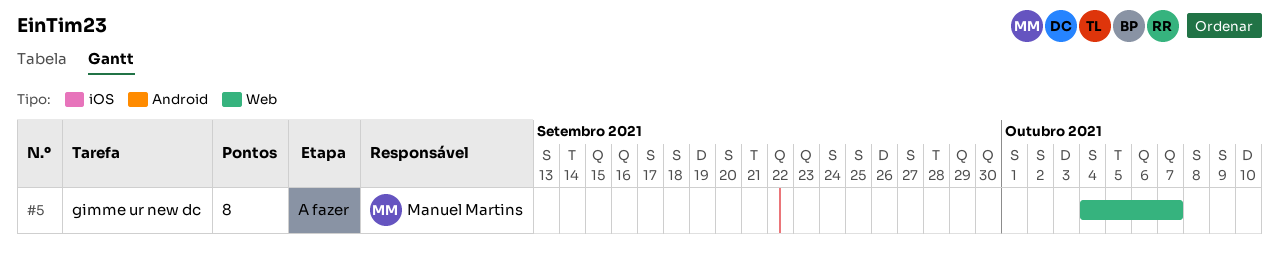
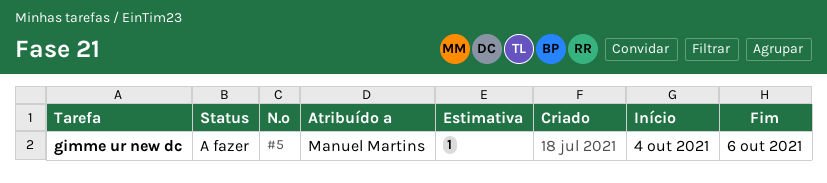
#5, estimate: 8 -> 1
#5, due: Oct 7 -> Oct 6

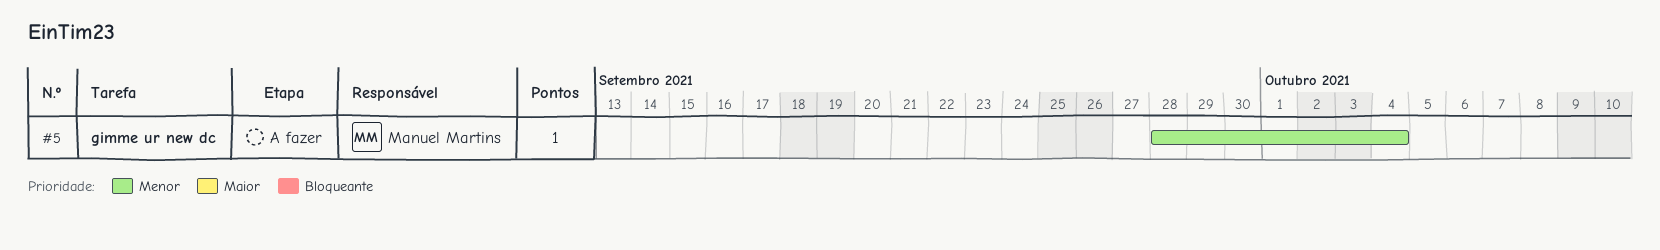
#5, start: Oct 4 -> Sep 28
#5, due: Oct 6 -> Oct 4

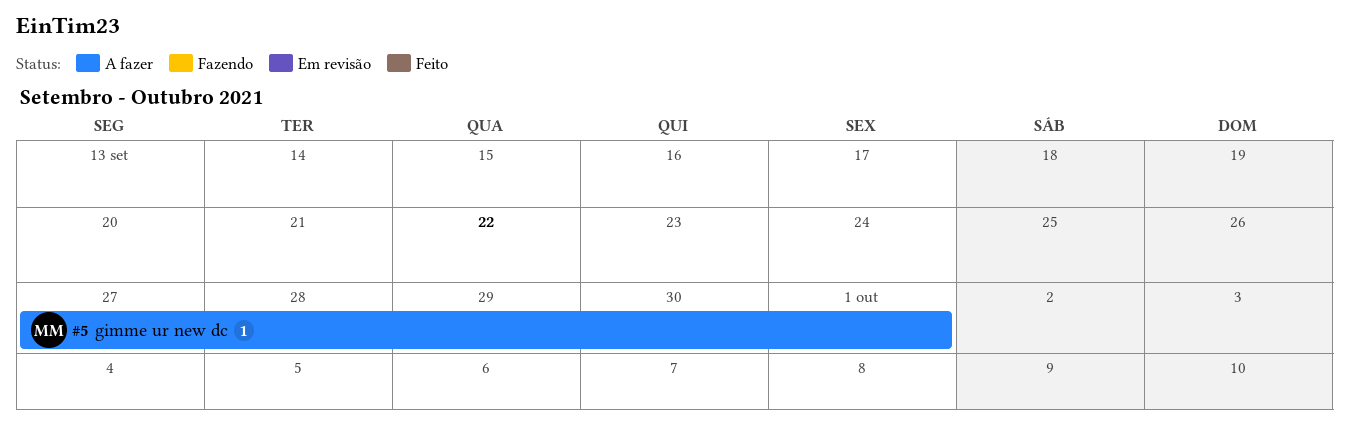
#5, start: Sep 28 -> Sep 27
#5, due: Oct 4 -> Oct 1

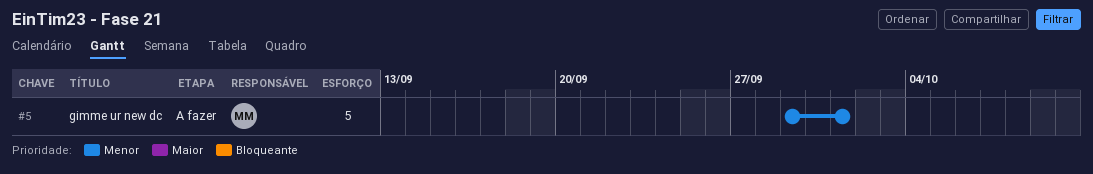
#5, estimate: 1 -> 5
#5, start: Sep 27 -> Sep 29

